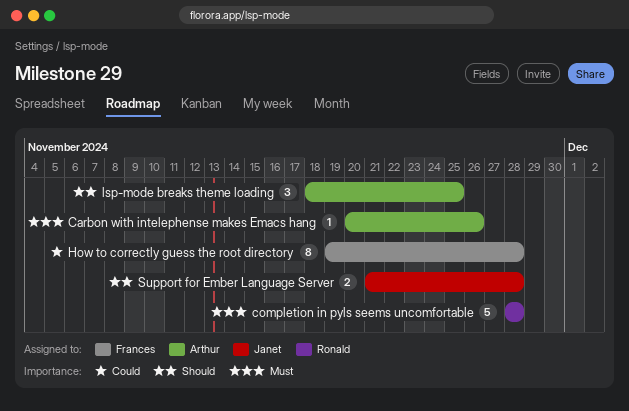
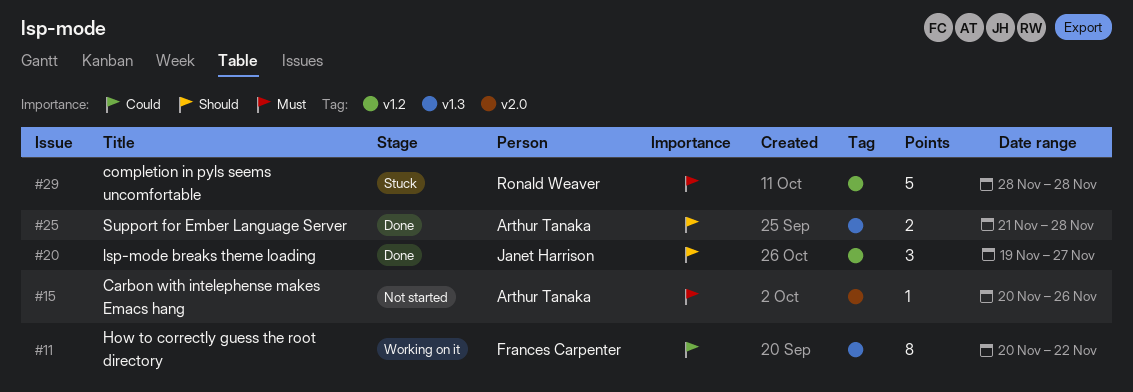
How to correctly guess the root directory, start: Nov 19 -> Nov 20
How to correctly guess the root directory, due: Nov 28 -> Nov 22
lsp-mode breaks theme loading, owner: Arthur Tanaka -> Janet Harrison
lsp-mode breaks theme loading, start: Nov 18 -> Nov 19
lsp-mode breaks theme loading, due: Nov 25 -> Nov 27
Support for Ember Language Server, owner: Janet Harrison -> Arthur Tanaka

